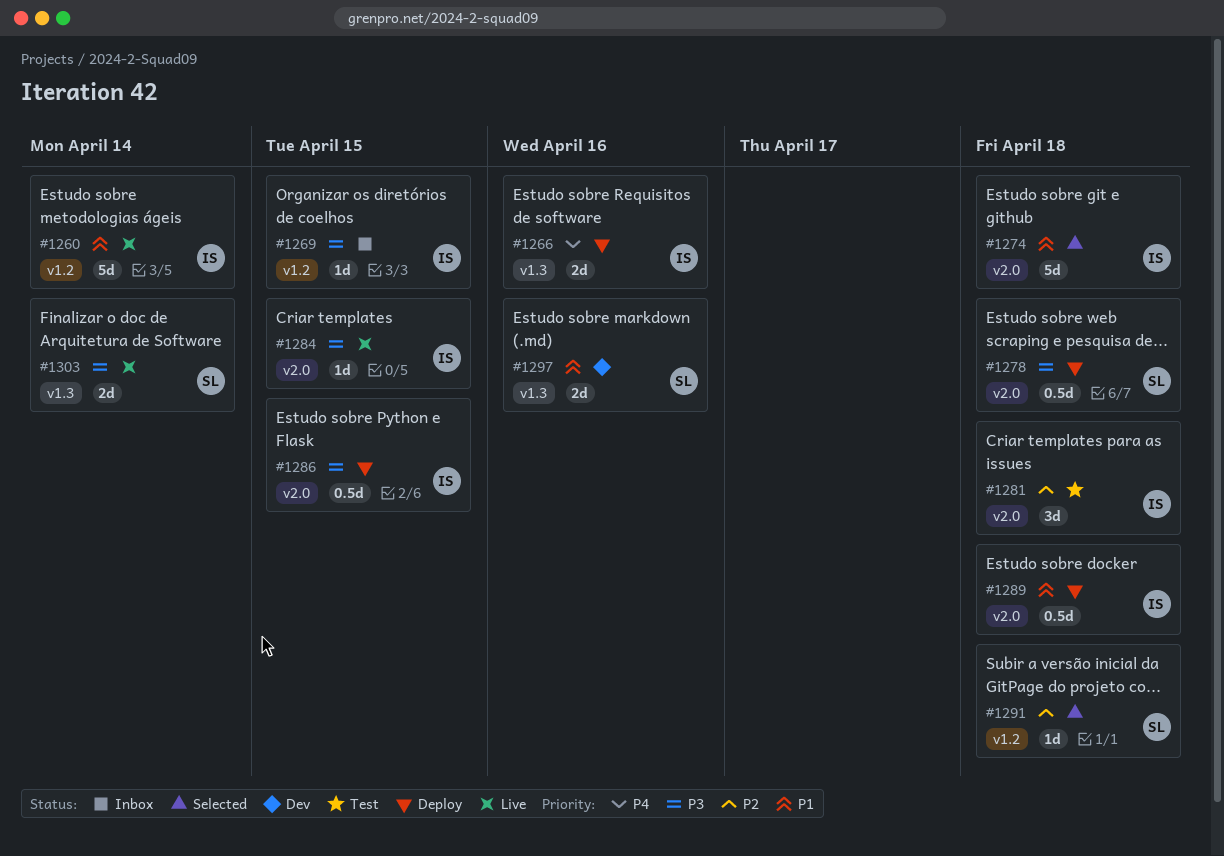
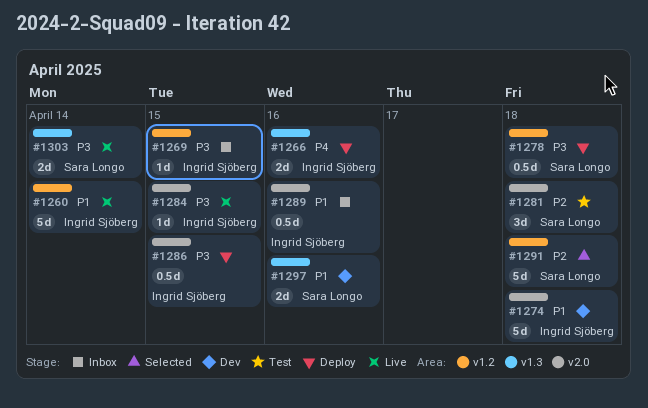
#1274, status: Selected -> Dev
#1278, label: v2.0 -> v1.2
#1281, owner: Ingrid Sjöberg -> Sara Longo
#1289, status: Deploy -> Inbox
#1289, due: Apr 18 -> Apr 16
#1291, estimate: 1d -> 5d

